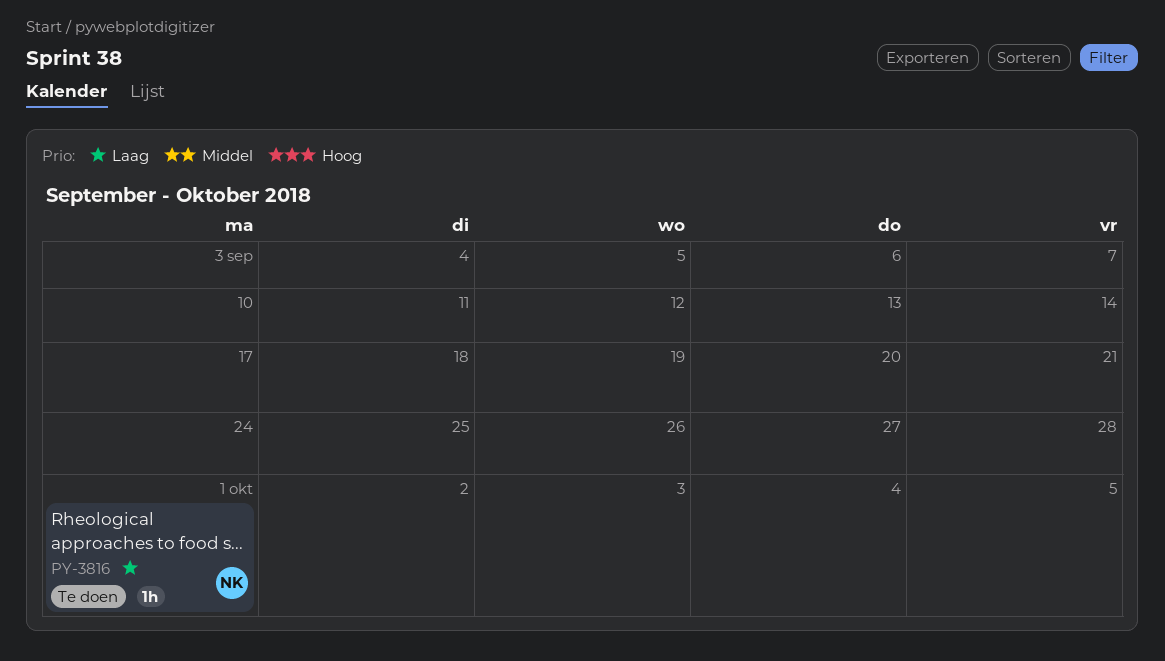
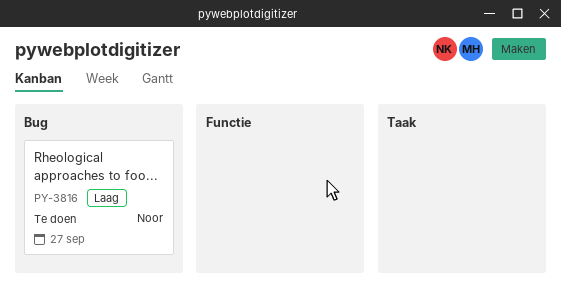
PY-3816, due: Oct 1 -> Sep 27

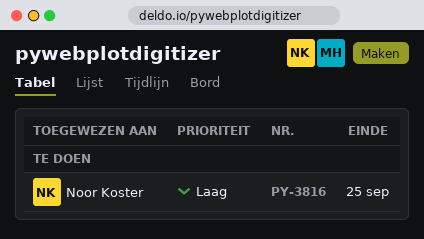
PY-3816, due: Sep 27 -> Sep 25

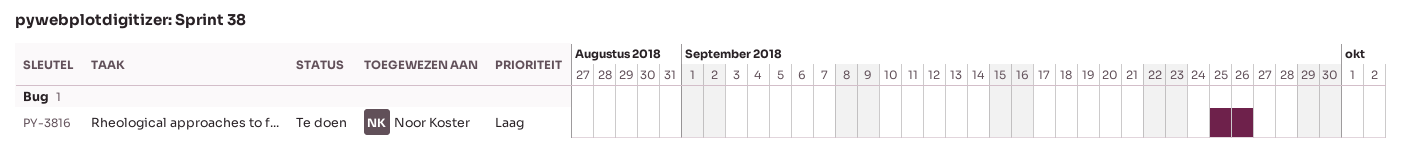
PY-3816, due: Sep 25 -> Sep 26

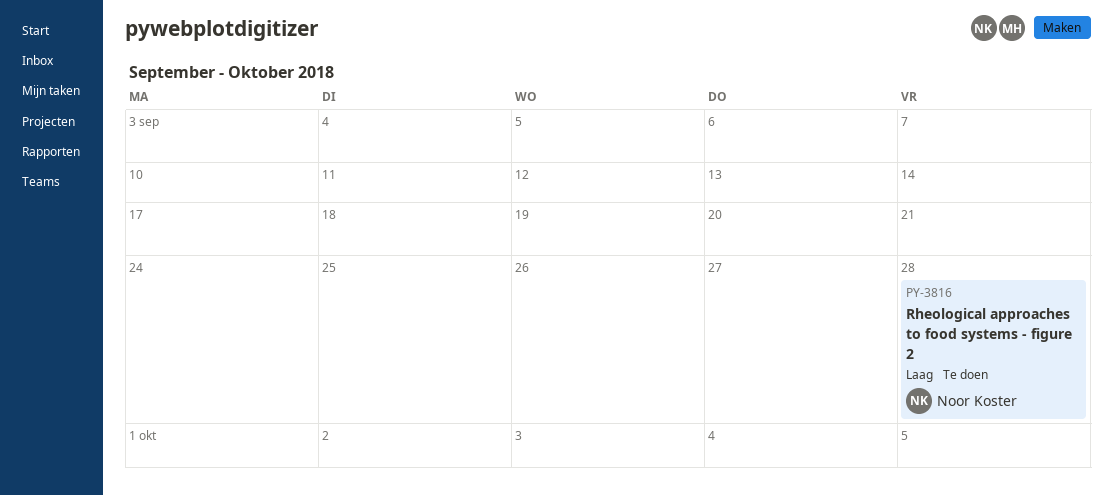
PY-3816, due: Sep 26 -> Sep 28

